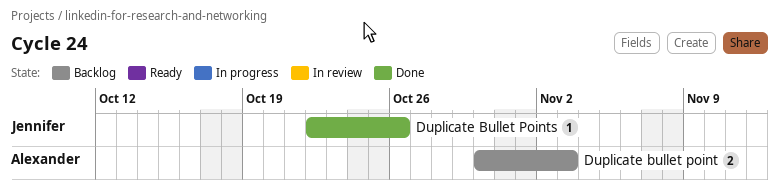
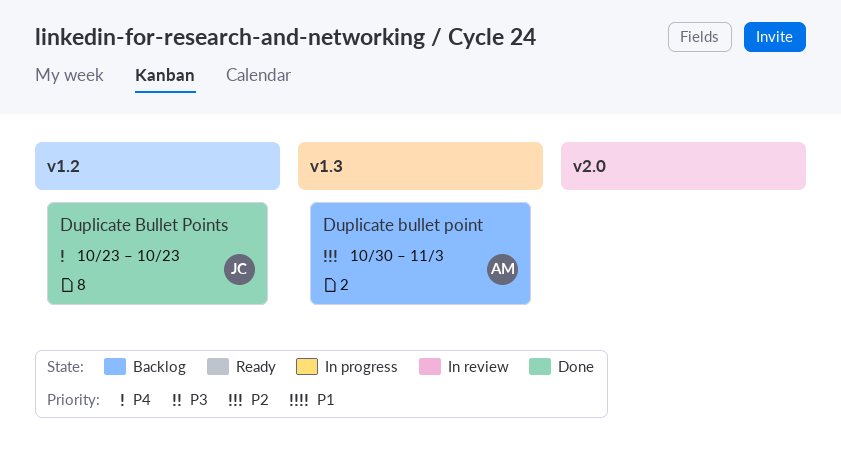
Duplicate Bullet Points, start: Oct 22 -> Oct 23
Duplicate Bullet Points, due: Oct 26 -> Oct 23

